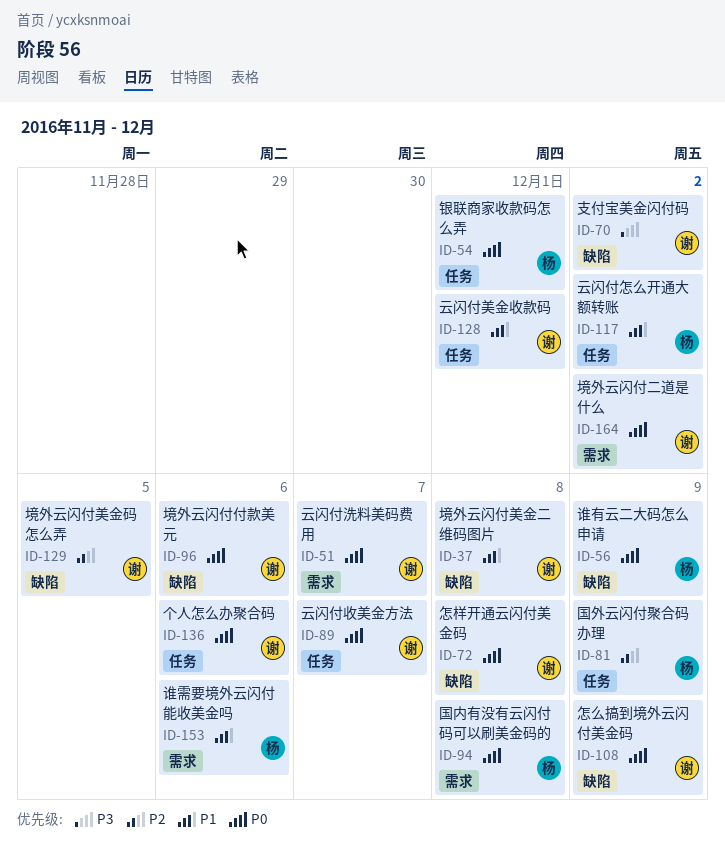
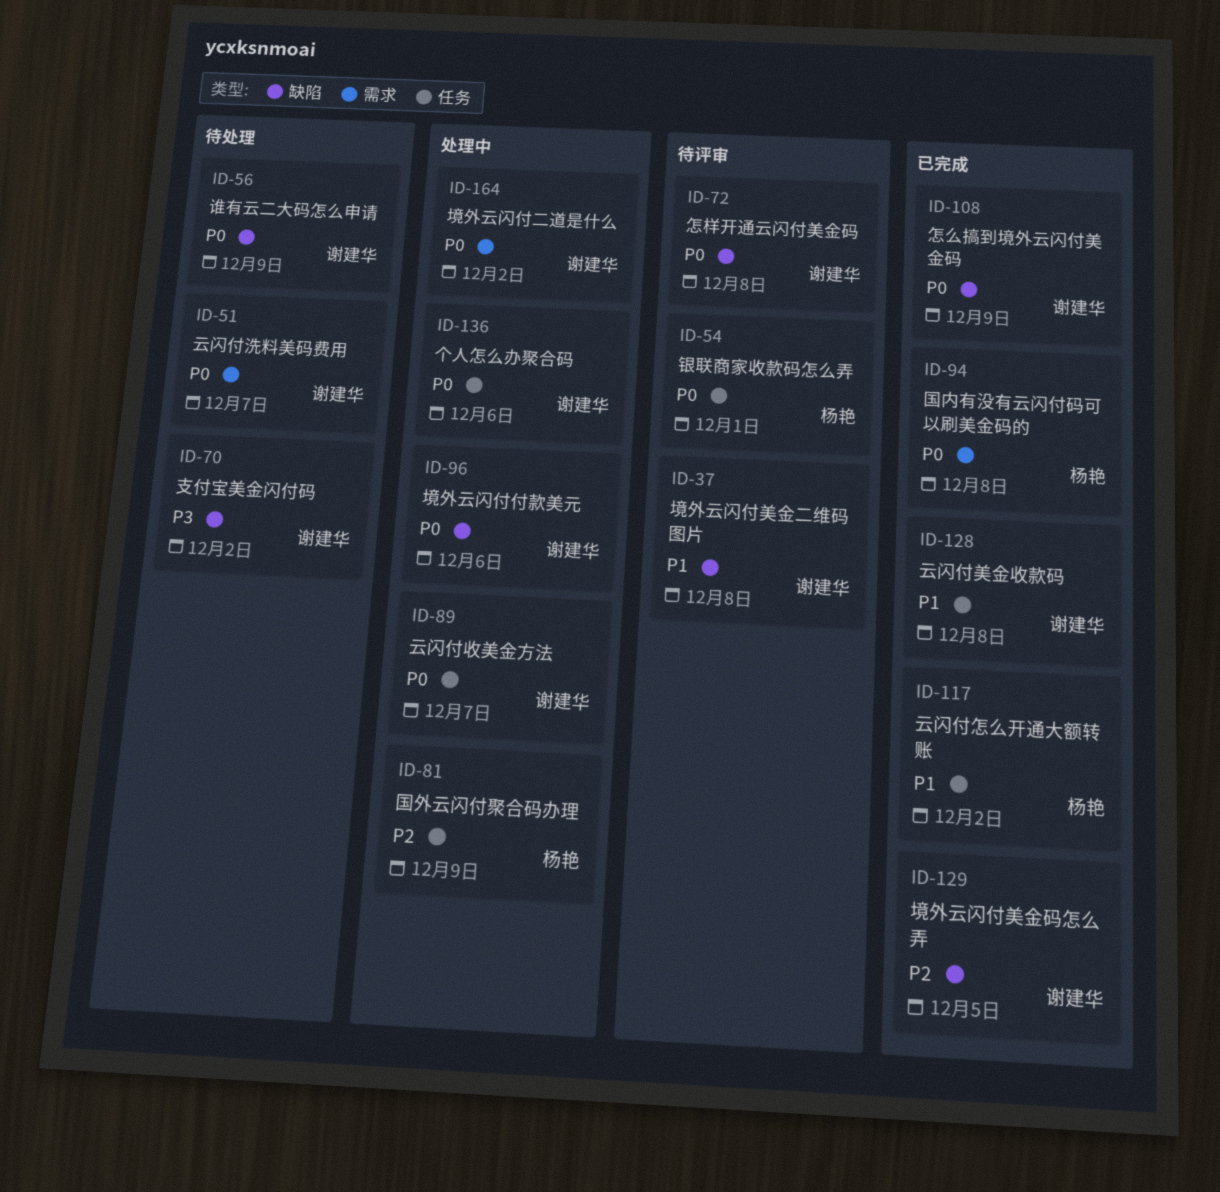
ID-56, owner: 杨艳 -> 谢建华
ID-128, due: Dec 1 -> Dec 8
ID-153: present -> none

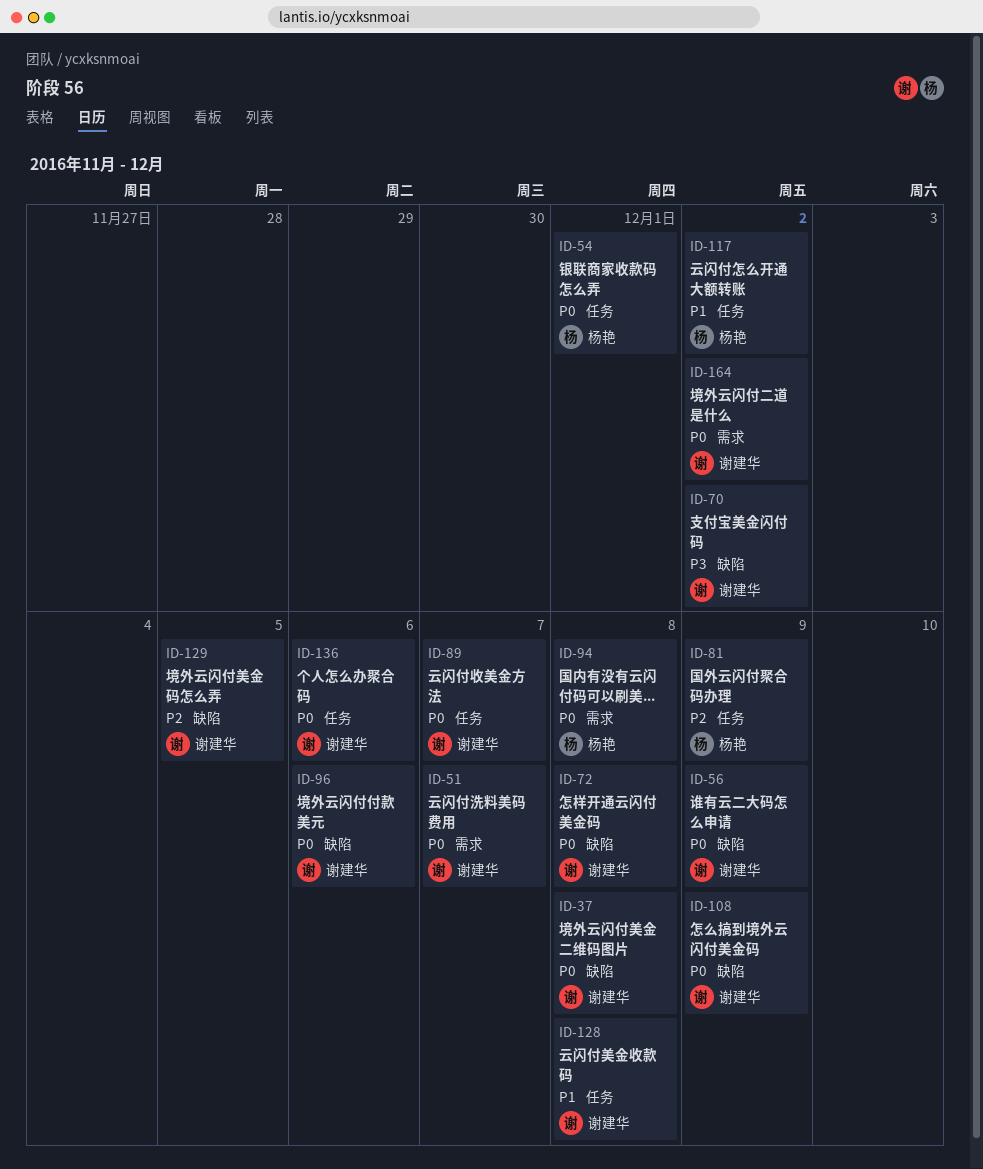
ID-37, priority: P1 -> P0

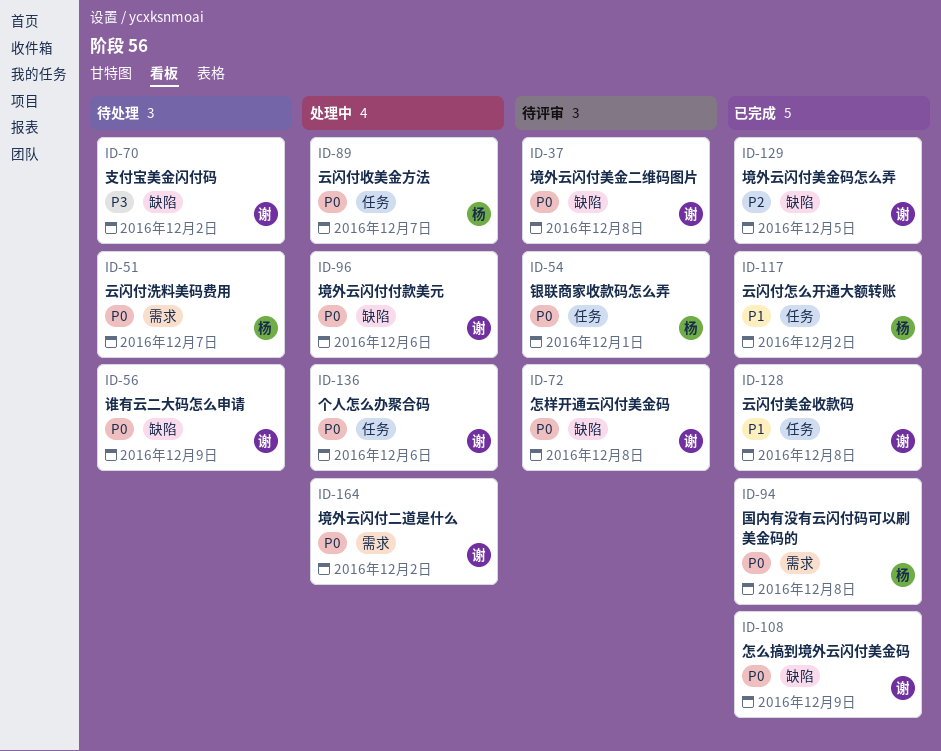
ID-51, owner: 谢建华 -> 杨艳
ID-81: present -> none
ID-89, owner: 谢建华 -> 杨艳

